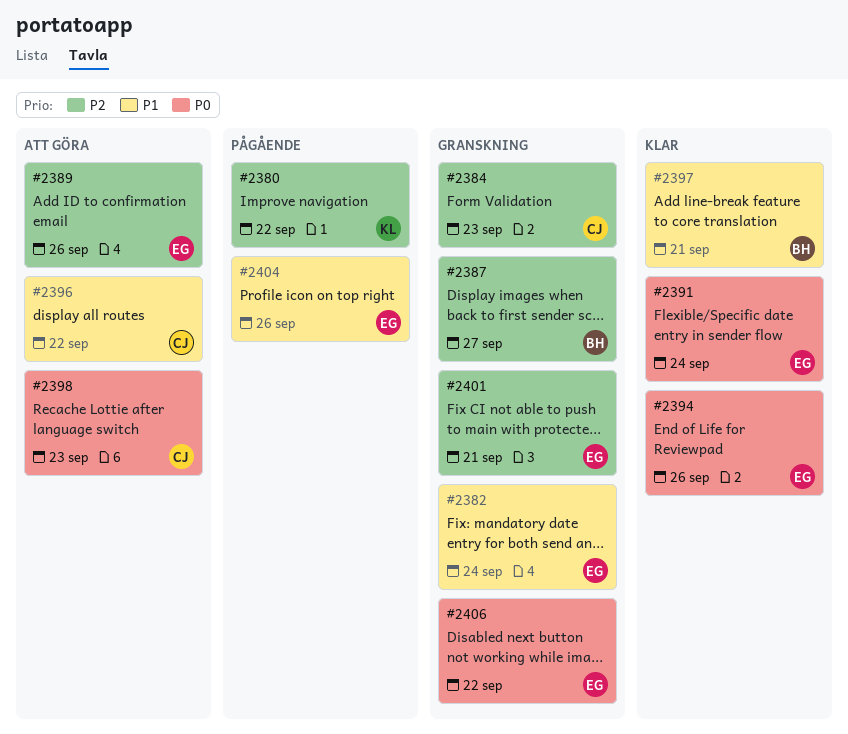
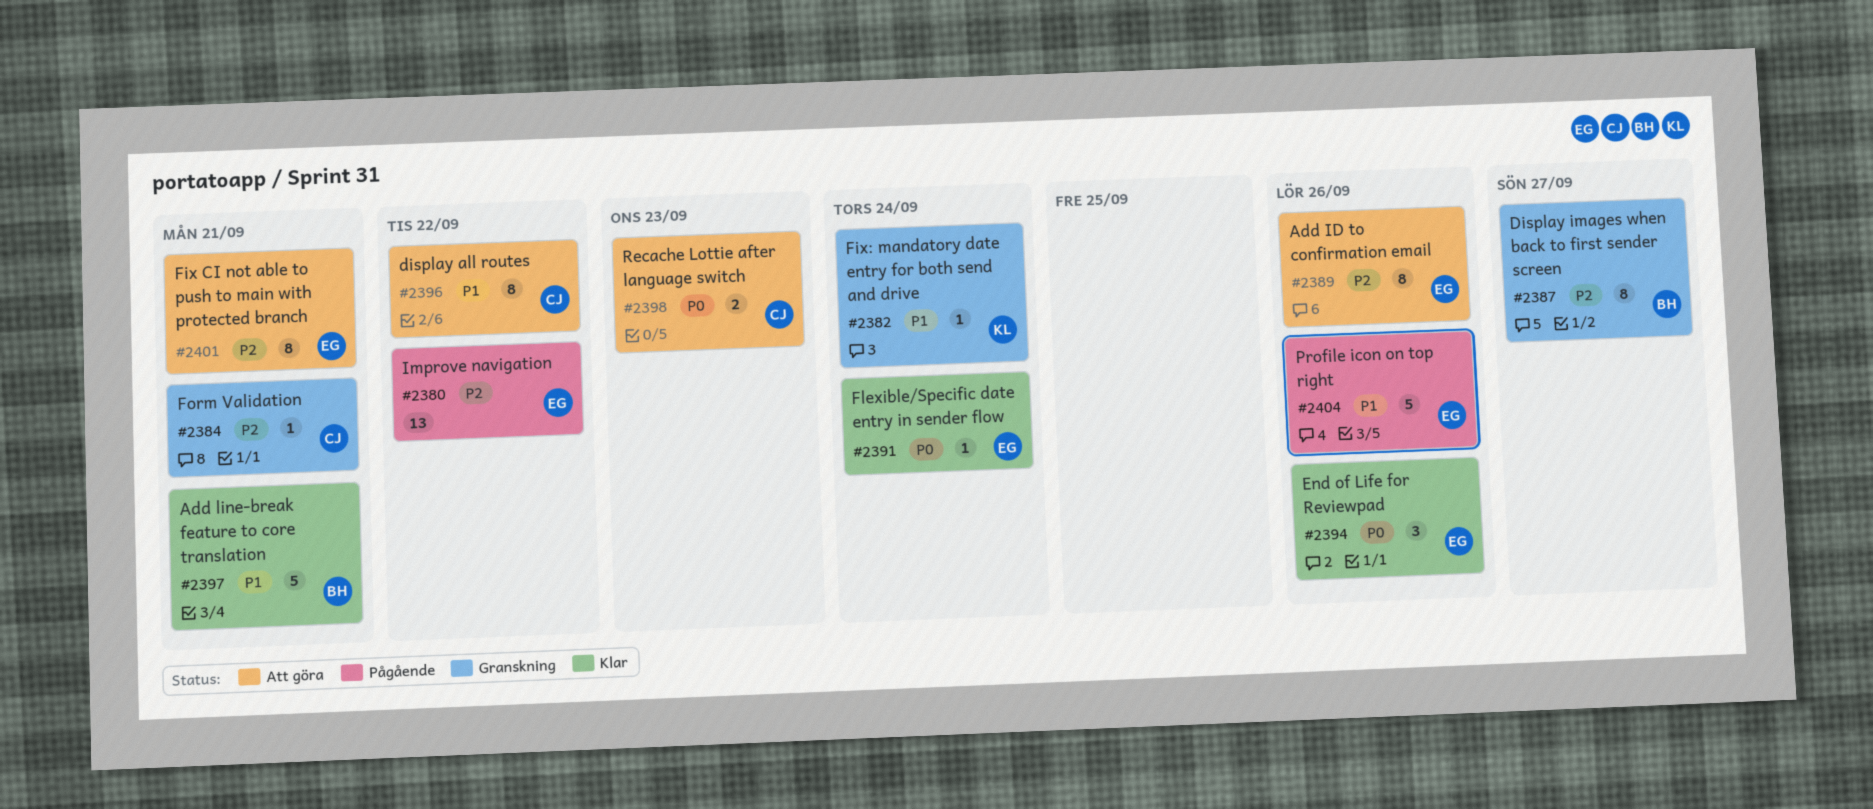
#2380, owner: KL -> EG
#2382, owner: EG -> KL
#2384, due: Sep 23 -> Sep 21
#2401, status: Granskning -> Att göra
#2406: present -> none

